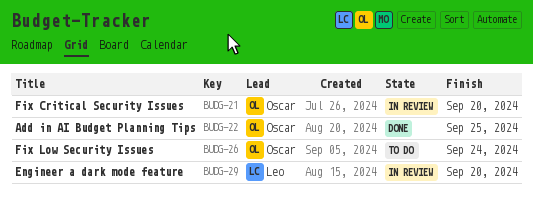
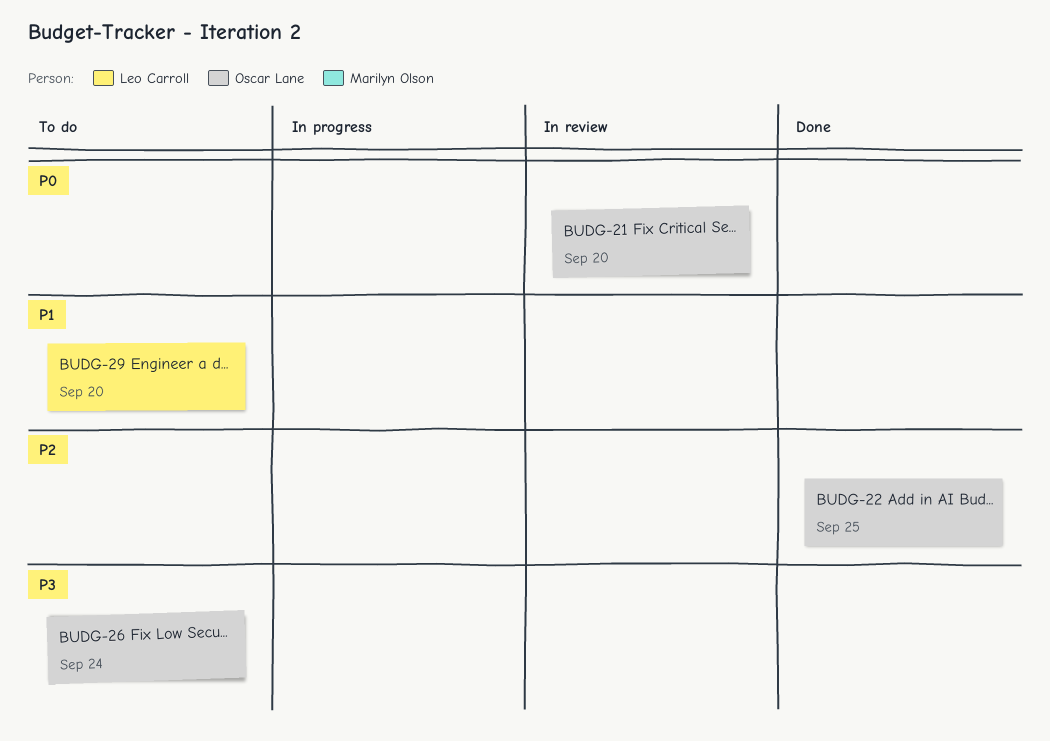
BUDG-29, status: In review -> To do

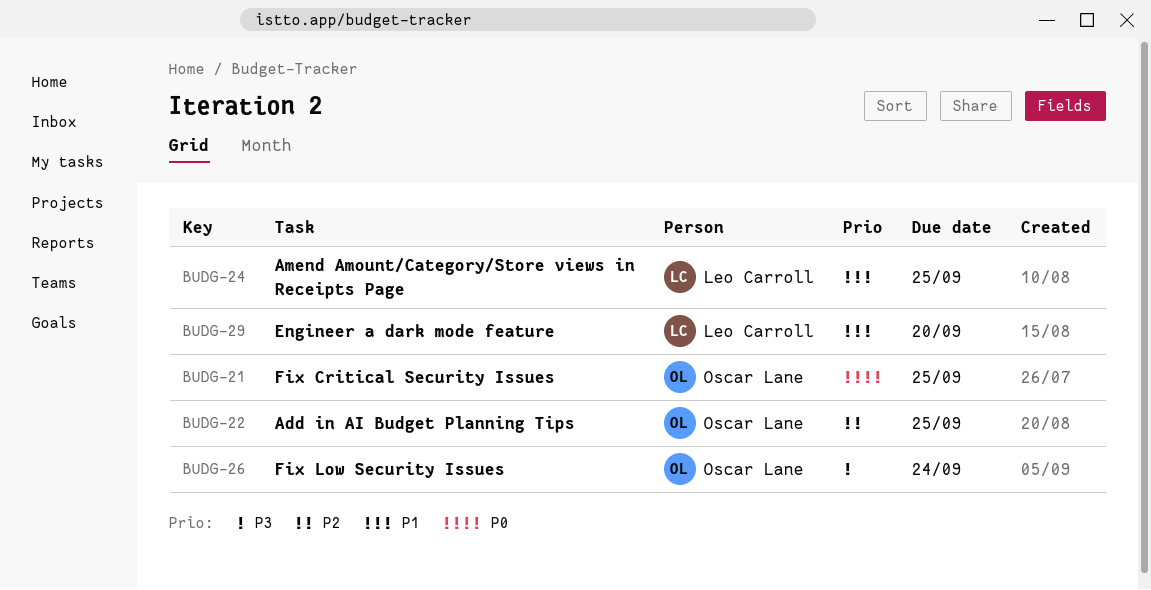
BUDG-21, due: Sep 20 -> Sep 25
BUDG-24: none -> present

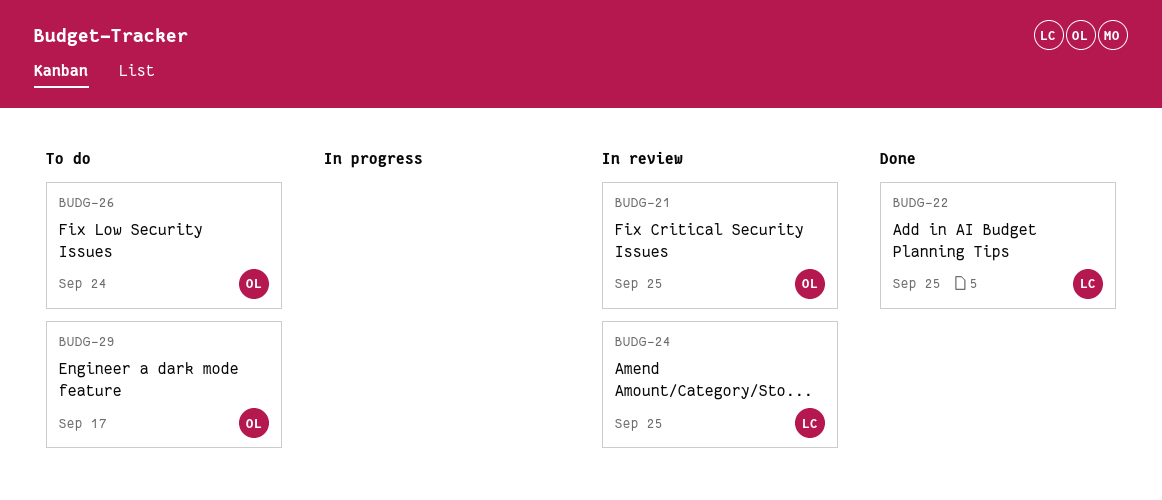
BUDG-22, owner: Oscar Lane -> Leo Carroll
BUDG-29, owner: Leo Carroll -> Oscar Lane
BUDG-29, due: Sep 20 -> Sep 17

